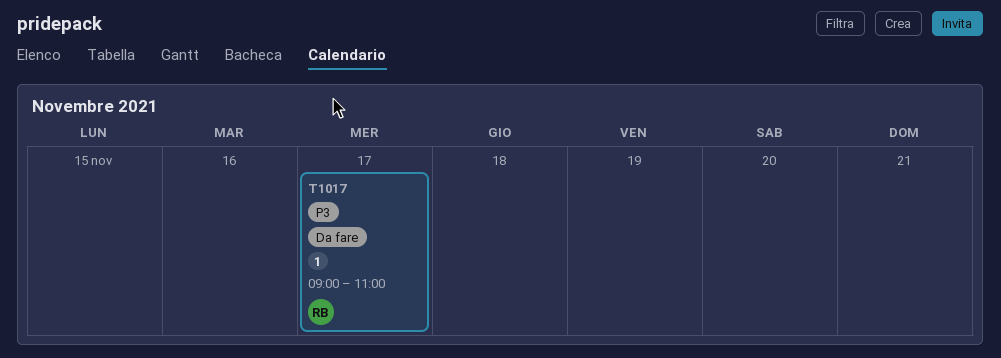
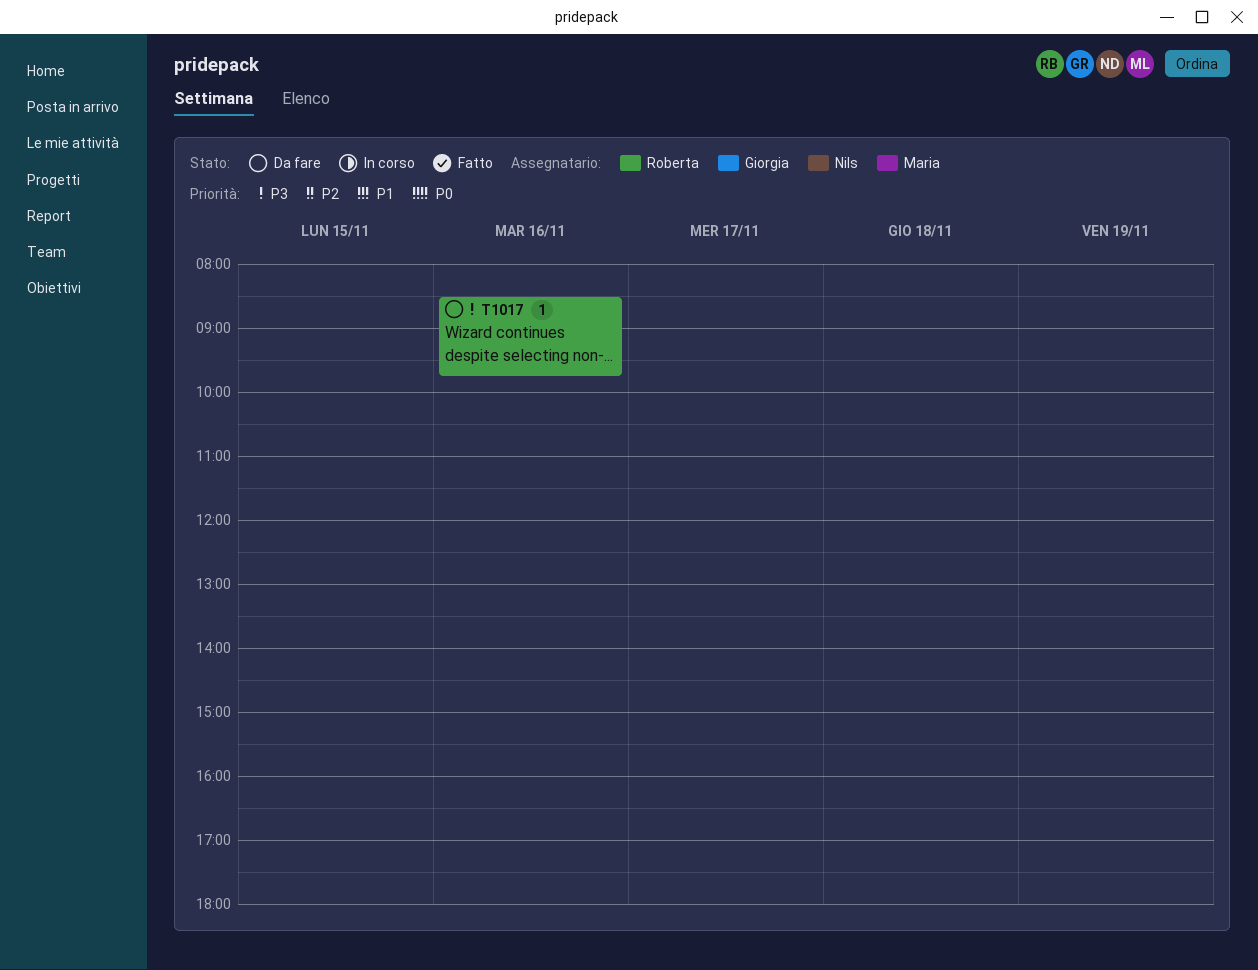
T1017, day: Nov 17 -> Nov 16
T1017, begins: 09:00 -> 08:30
T1017, ends: 11:00 -> 09:45

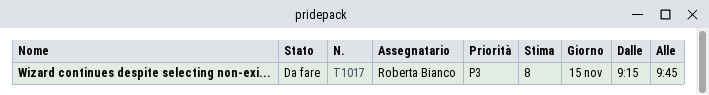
T1017, estimate: 1 -> 8
T1017, day: Nov 16 -> Nov 15
T1017, begins: 08:30 -> 09:15

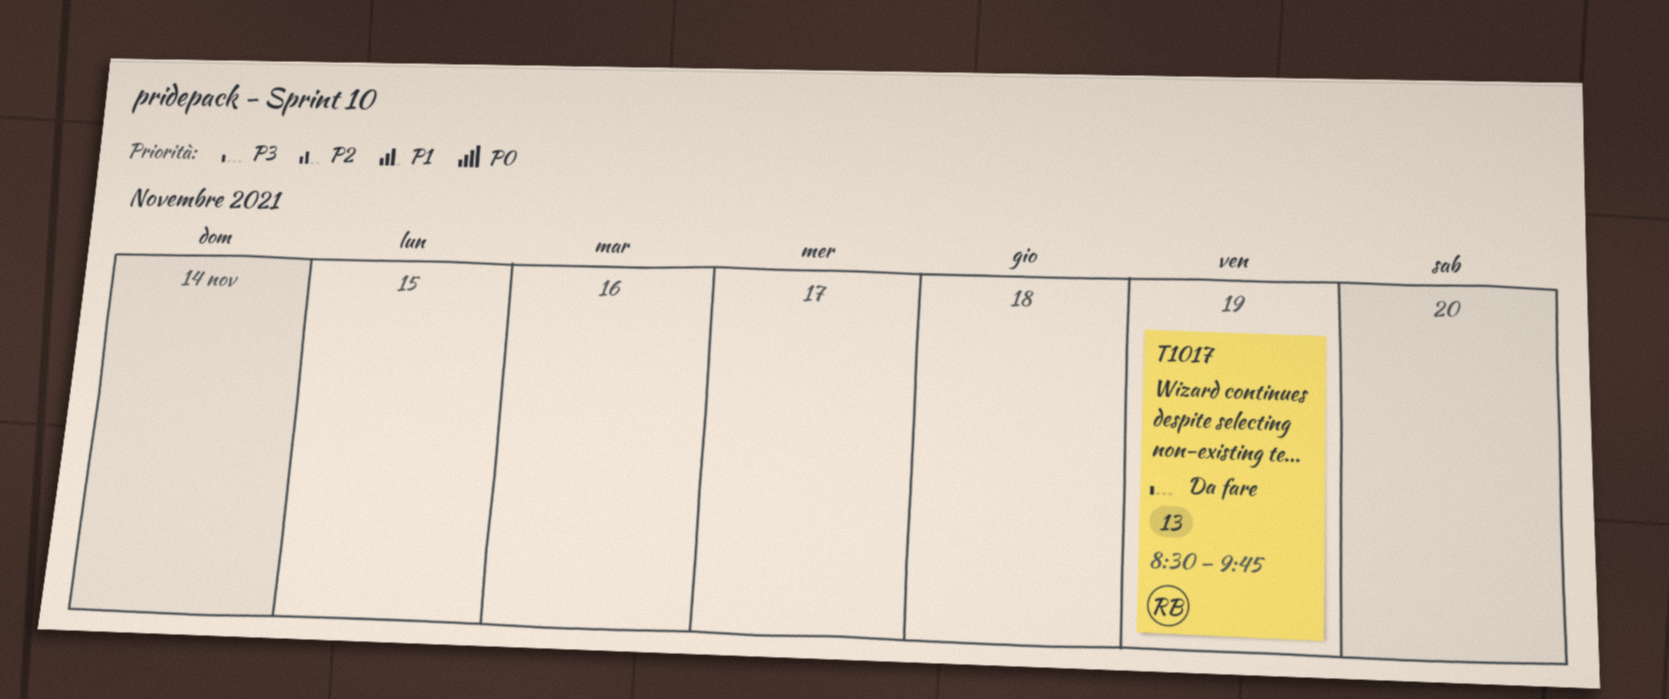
T1017, estimate: 8 -> 13
T1017, day: Nov 15 -> Nov 19
T1017, begins: 09:15 -> 08:30

